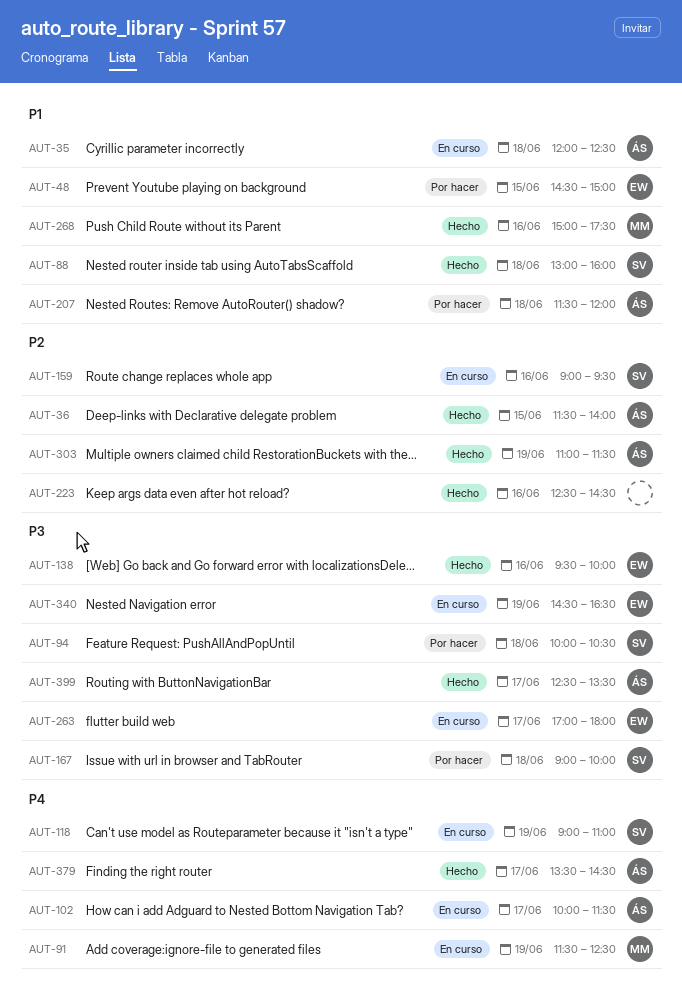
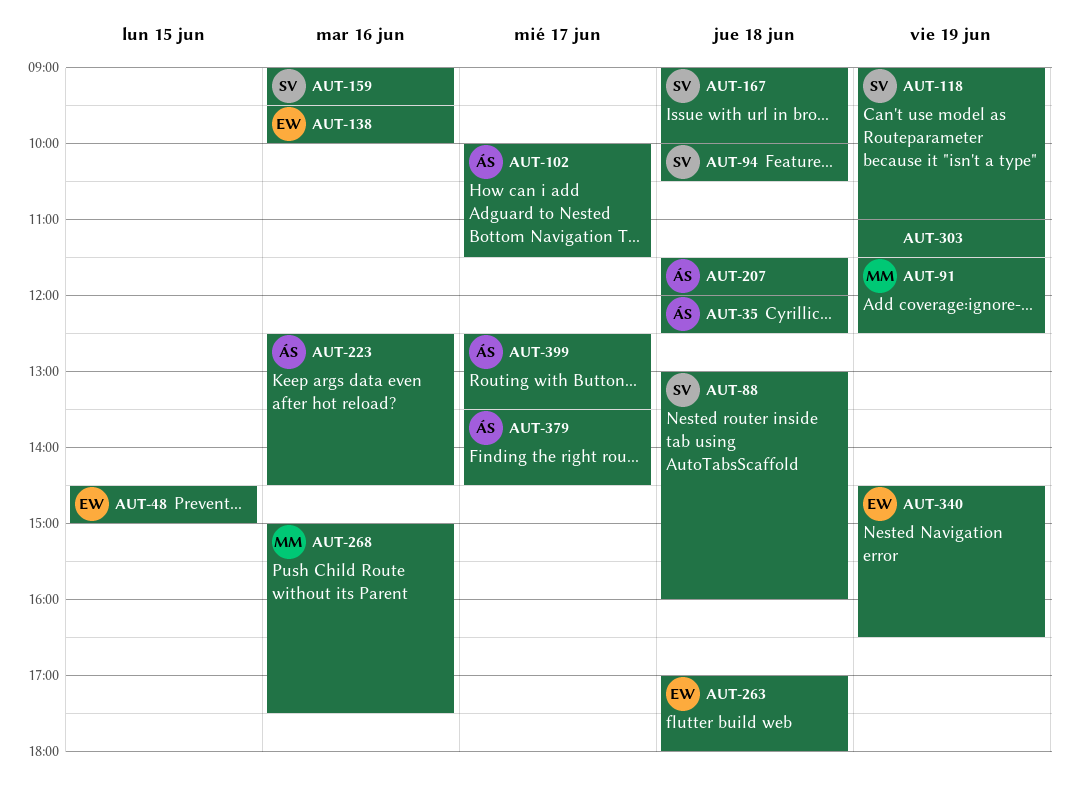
AUT-36: present -> none
AUT-223, owner: none -> ÁS
AUT-263, day: Jun 17 -> Jun 18
AUT-303, owner: ÁS -> none

